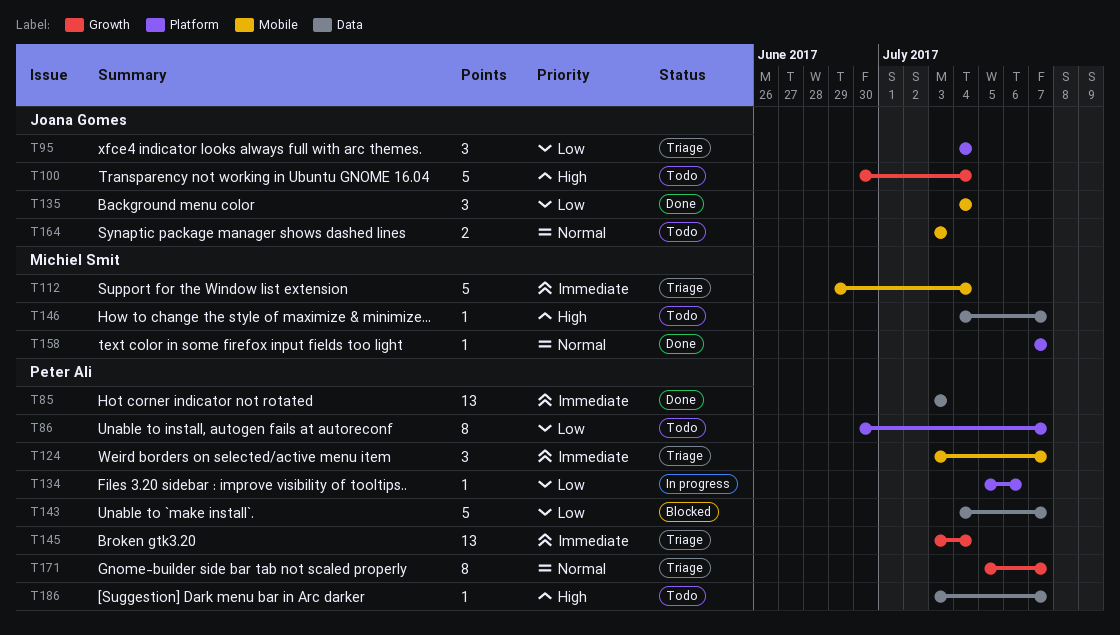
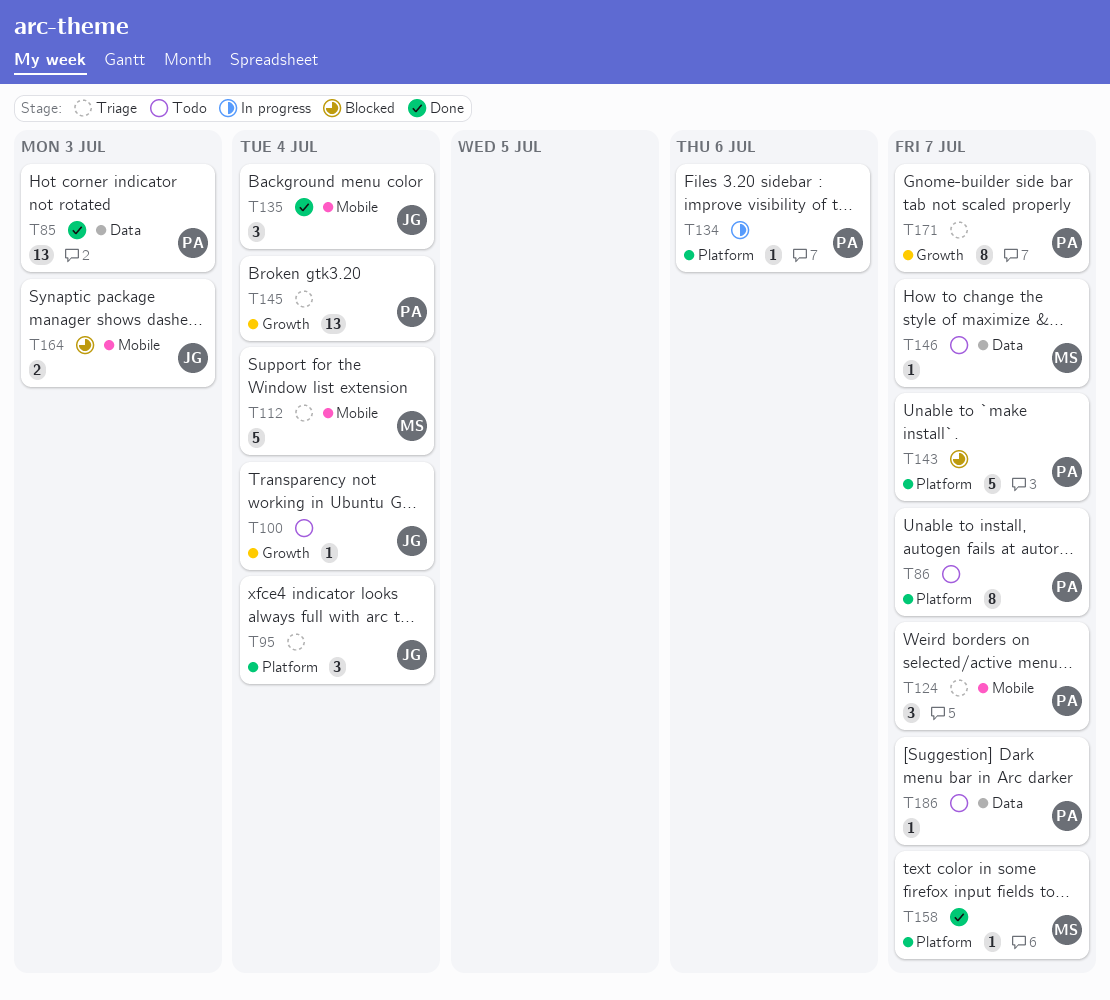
T100, estimate: 5 -> 1
T143, label: Data -> Platform
T164, status: Todo -> Blocked

